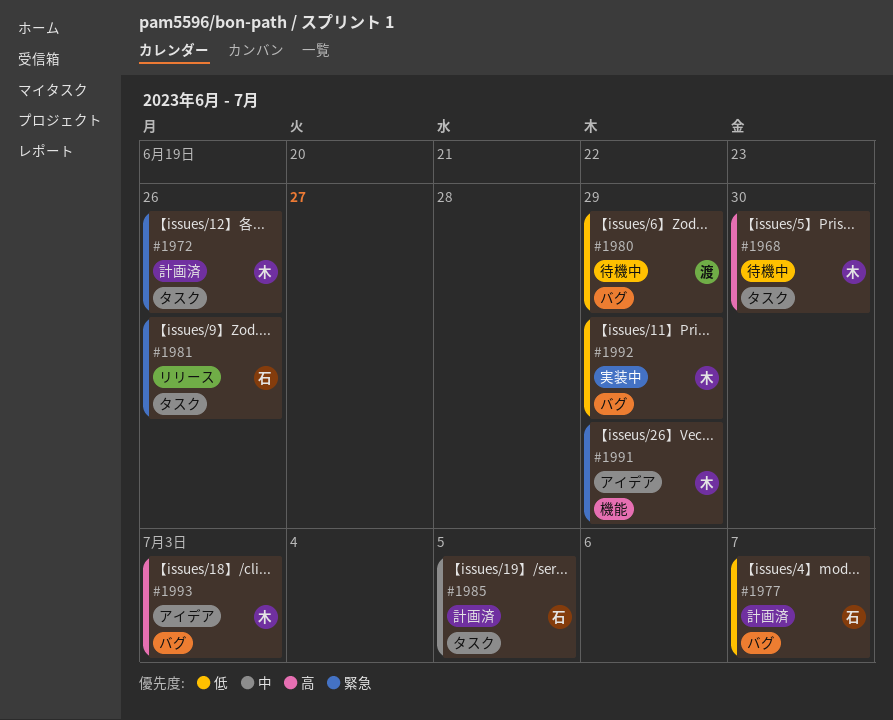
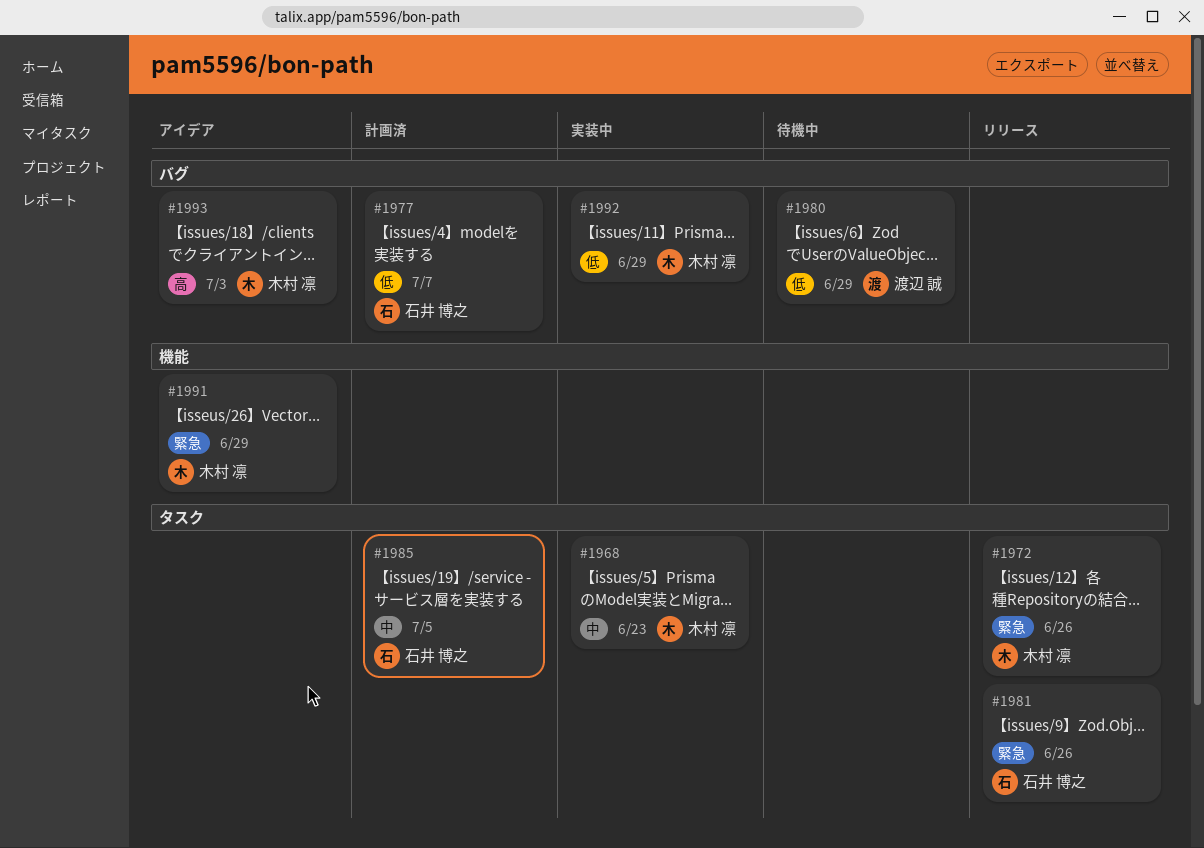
#1968, status: 待機中 -> 実装中
#1968, priority: 高 -> 中
#1968, due: Jun 30 -> Jun 23
#1972, status: 計画済 -> リリース

